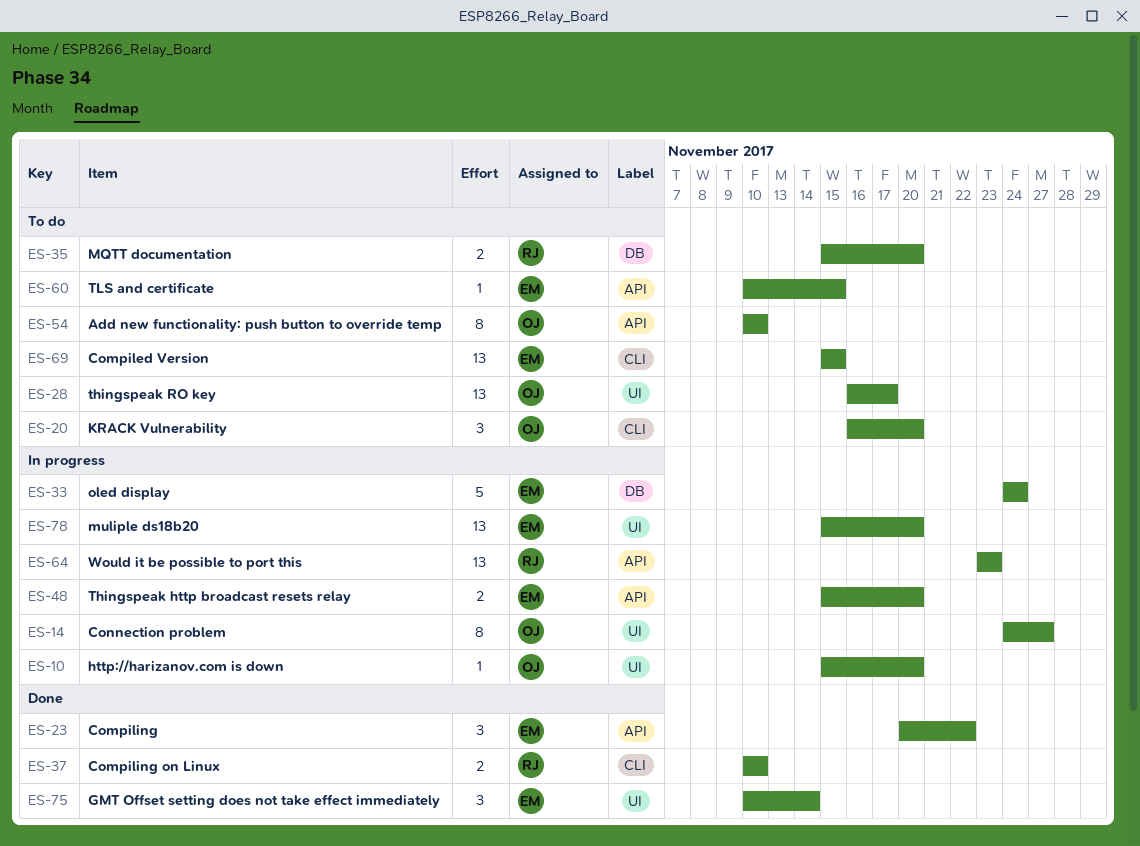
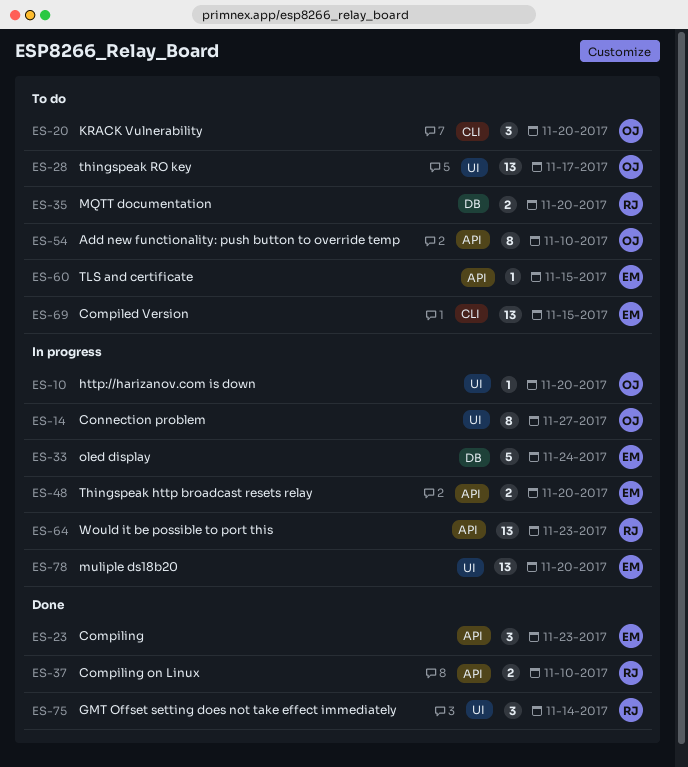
ES-23, due: Nov 22 -> Nov 23
ES-37, label: CLI -> API
ES-75, owner: EM -> RJ

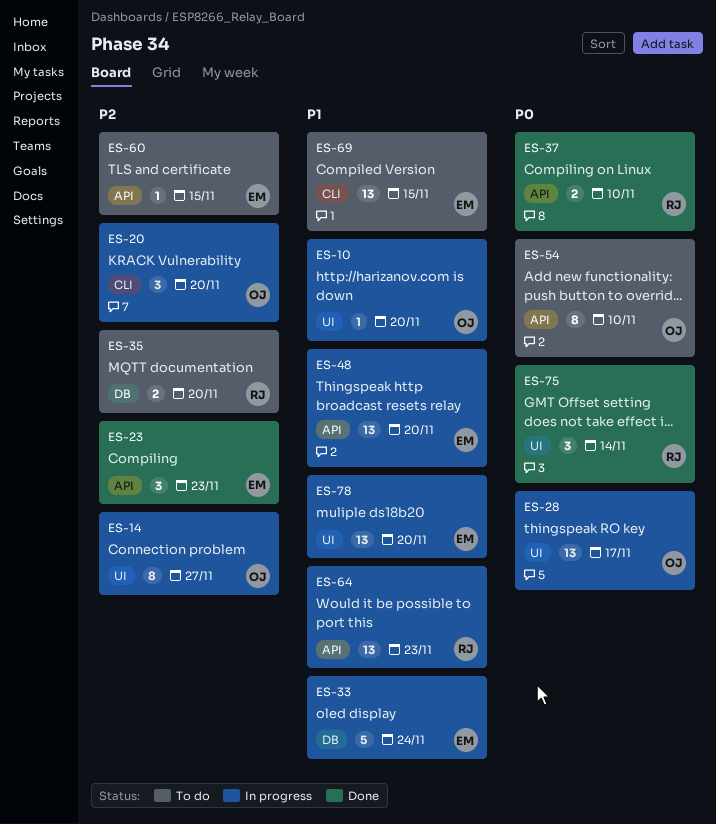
ES-20, status: To do -> In progress
ES-28, status: To do -> In progress
ES-48, estimate: 2 -> 13

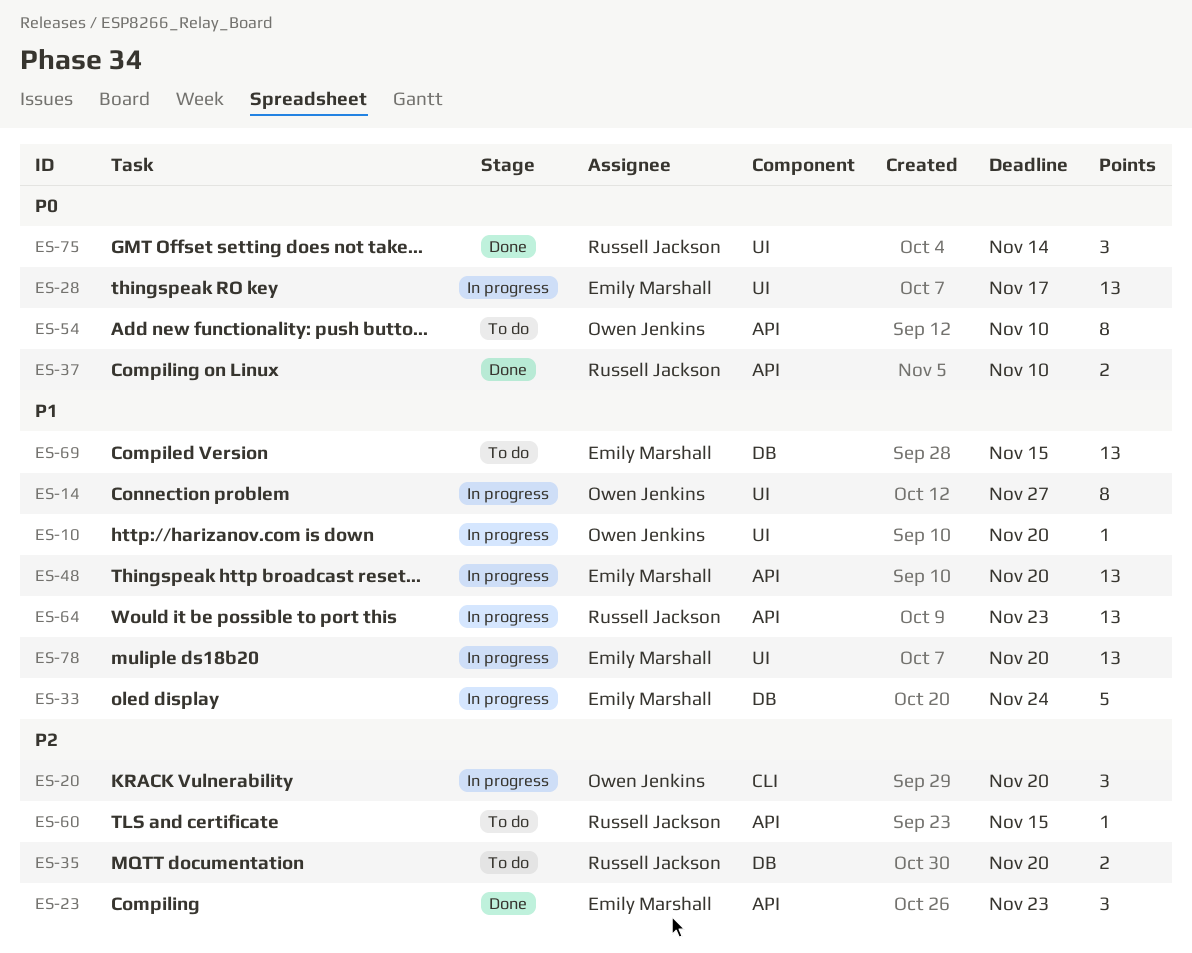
ES-14, priority: P2 -> P1
ES-28, owner: Owen Jenkins -> Emily Marshall
ES-60, owner: Emily Marshall -> Russell Jackson
ES-69, label: CLI -> DB

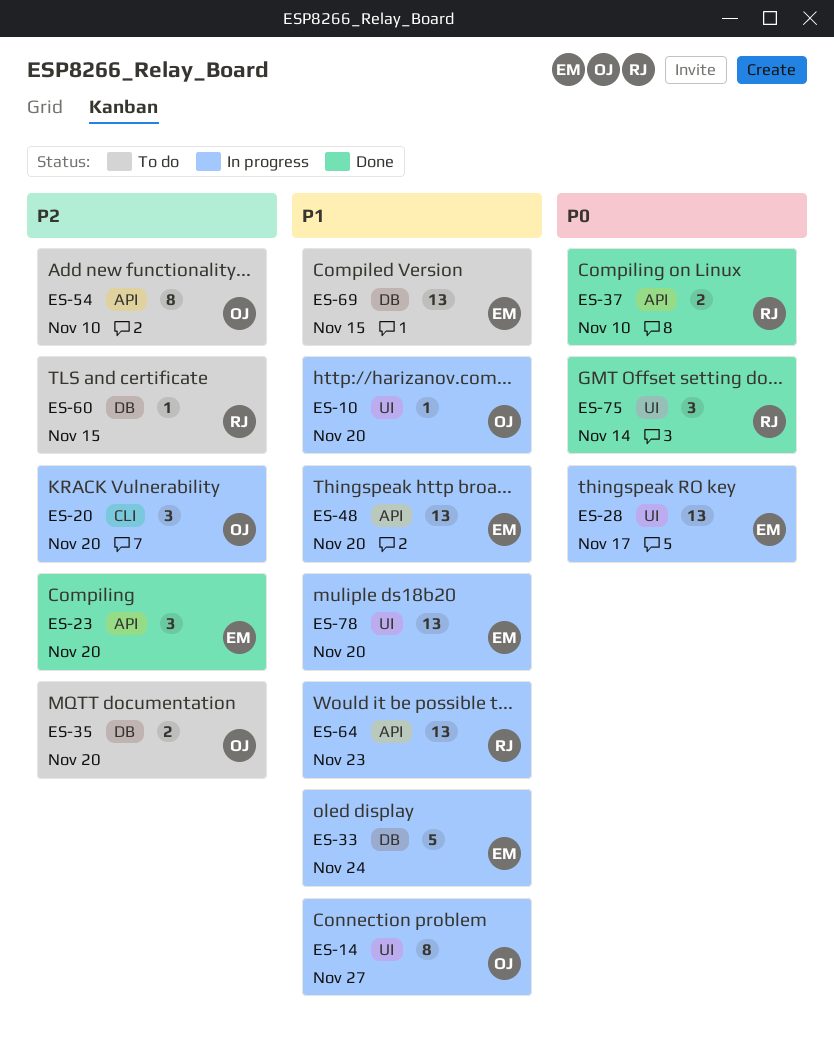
ES-23, due: Nov 23 -> Nov 20
ES-35, owner: Russell Jackson -> Owen Jenkins
ES-54, priority: P0 -> P2
ES-60, label: API -> DB

